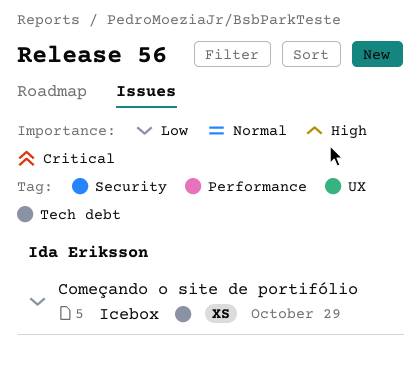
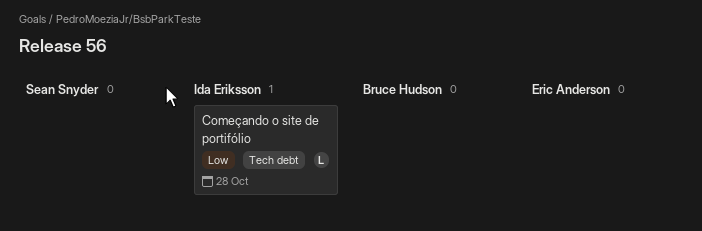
Começando o site de portifólio, estimate: XS -> L
Começando o site de portifólio, due: Oct 29 -> Oct 28

